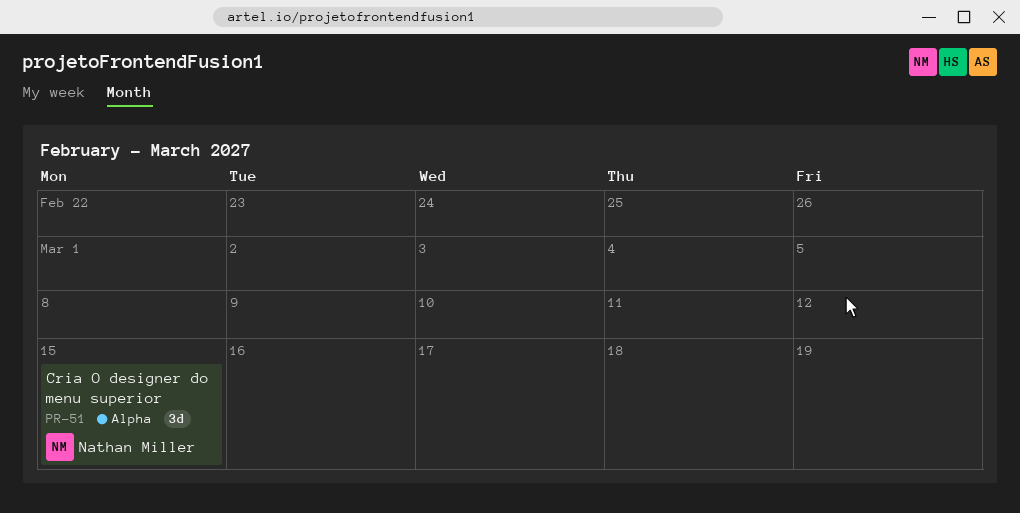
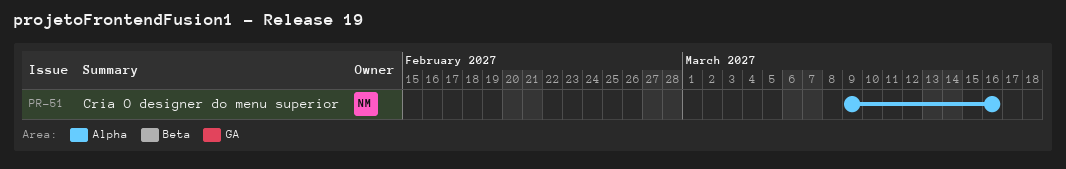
PR-51, due: Mar 15 -> Mar 16

